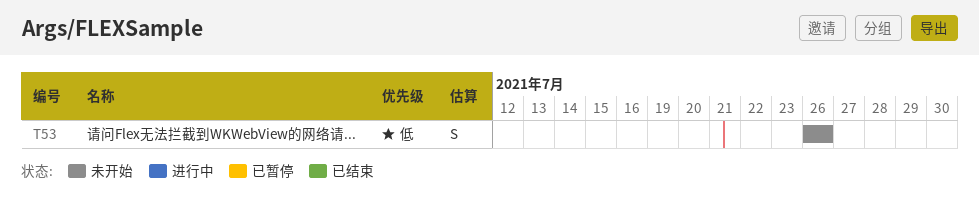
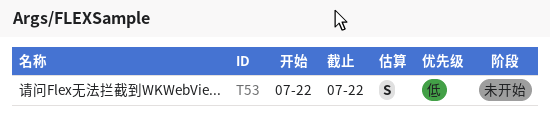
T53, start: Jul 26 -> Jul 22
T53, due: Jul 26 -> Jul 22

